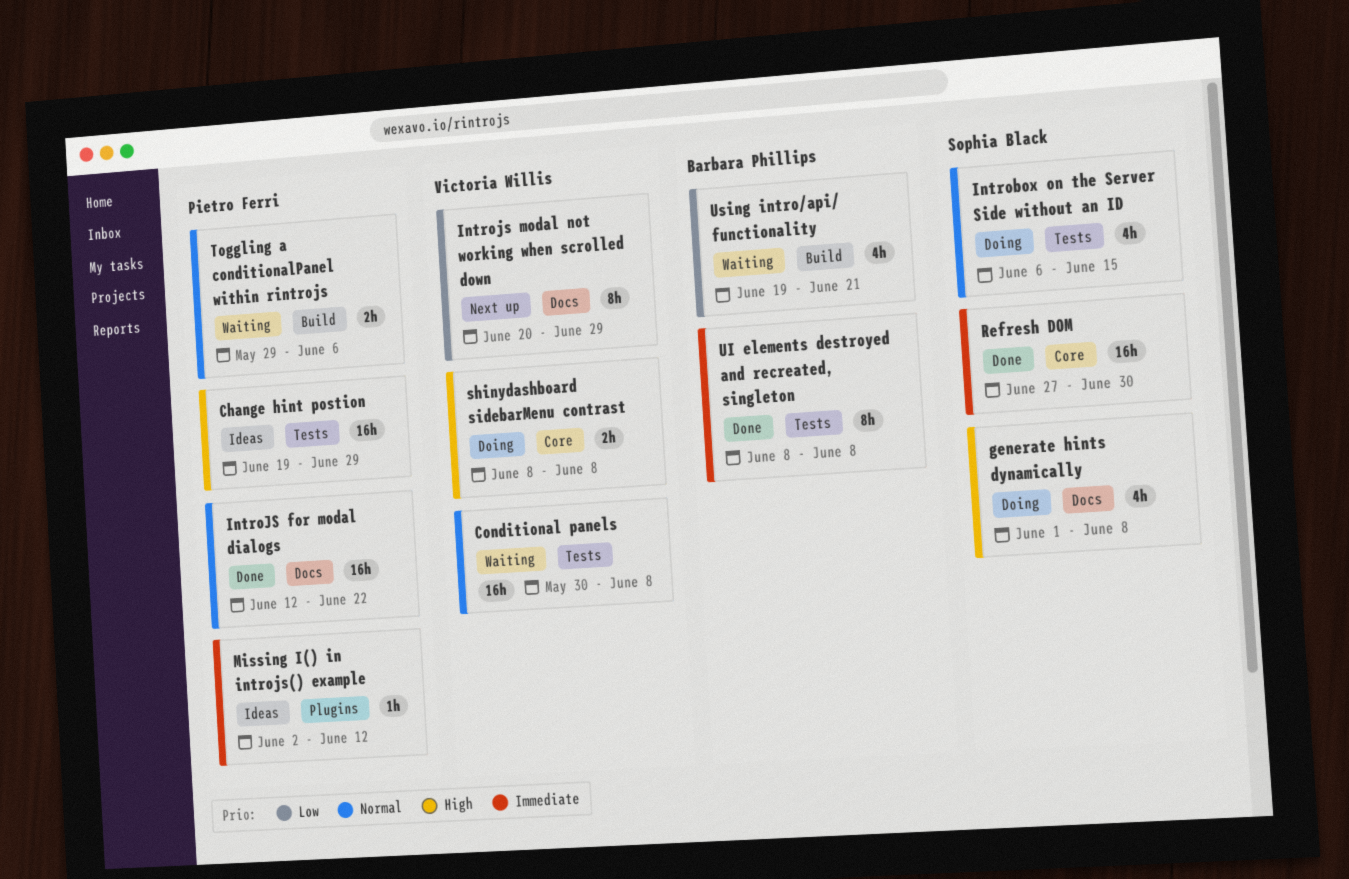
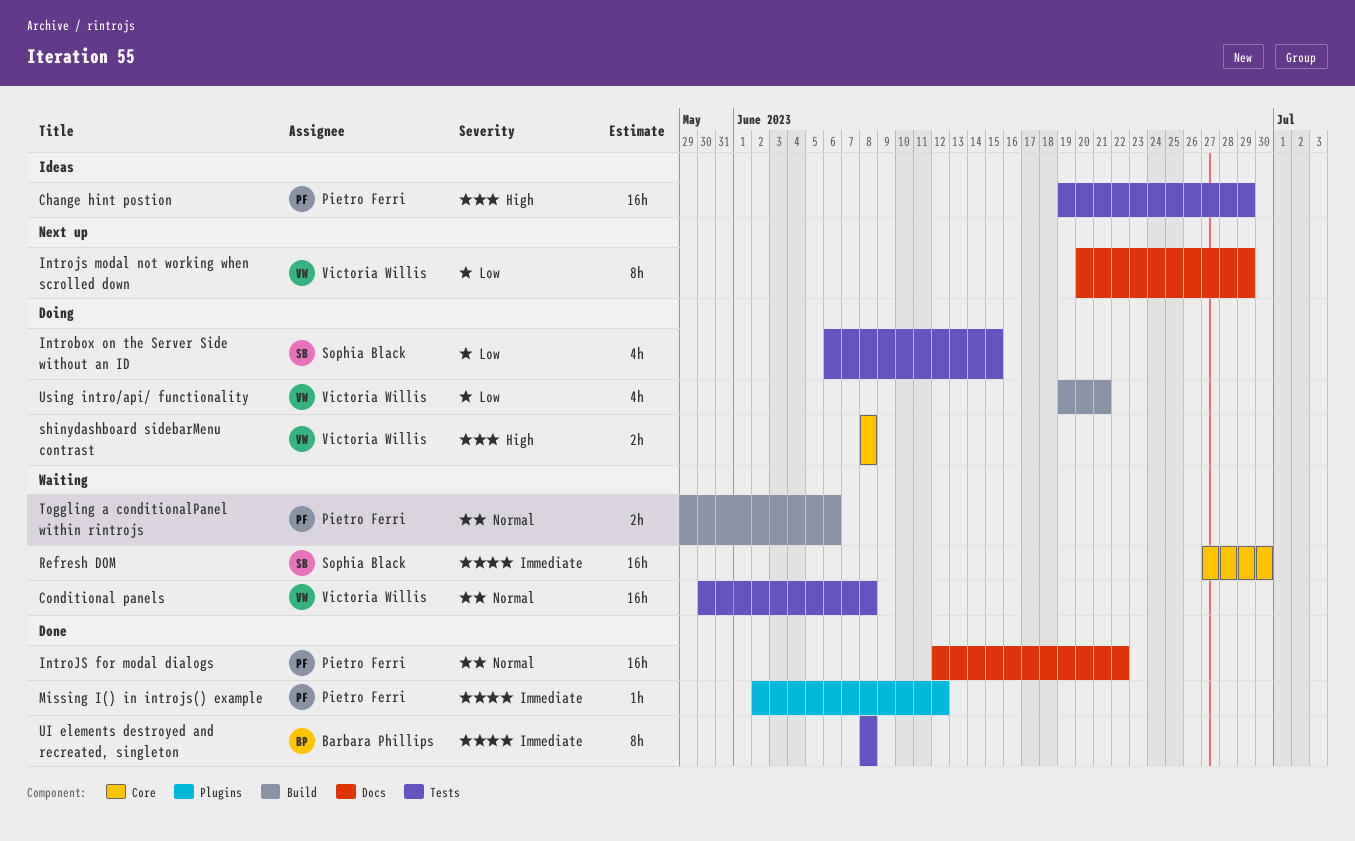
generate hints dynamically: present -> none
Introbox on the Server Side without an ID, priority: Normal -> Low
Missing I() in introjs() example, status: Ideas -> Done
Refresh DOM, status: Done -> Waiting
Using intro/api/ functionality, status: Waiting -> Doing
Using intro/api/ functionality, owner: Barbara Phillips -> Victoria Willis

